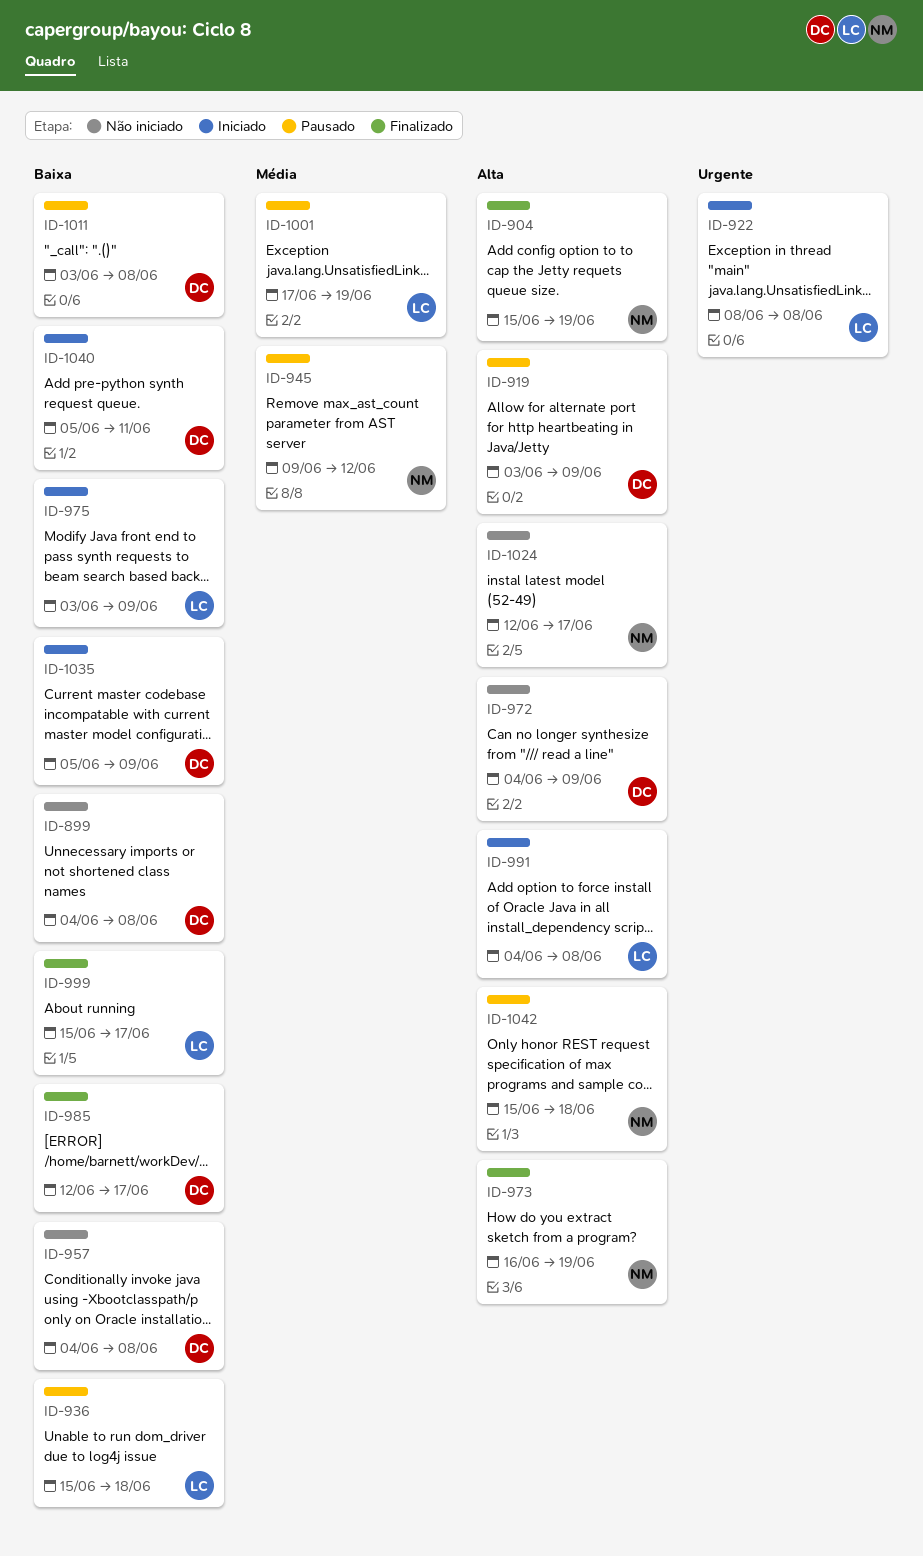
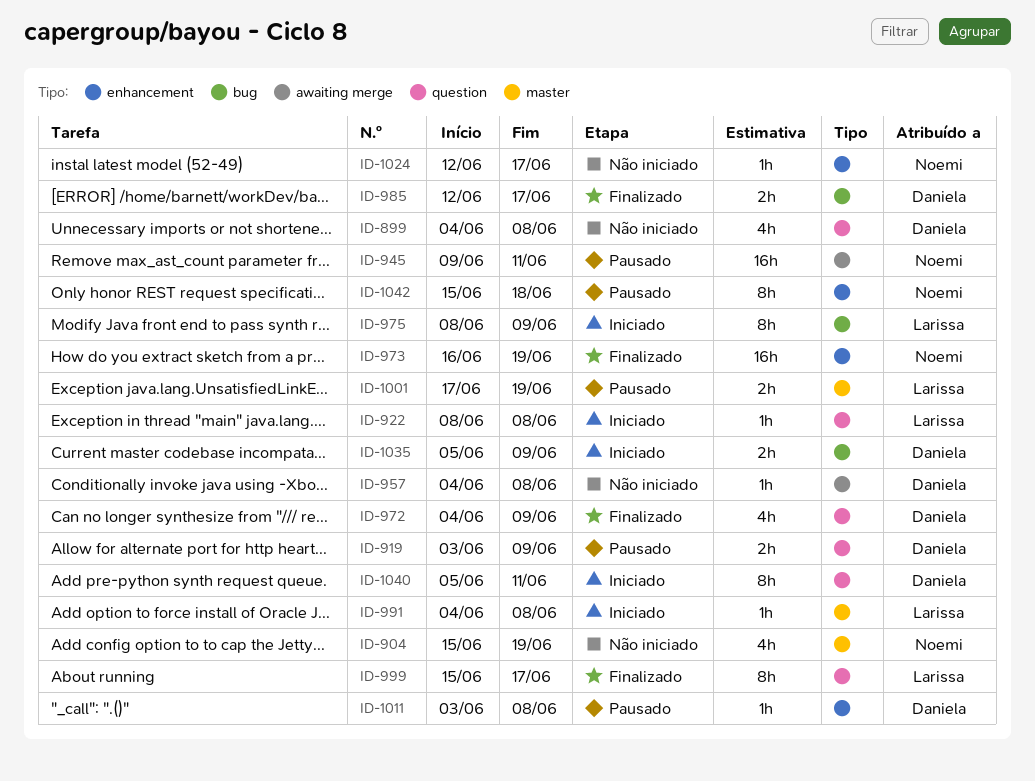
ID-904, status: Finalizado -> Não iniciado
ID-936: present -> none
ID-945, due: Jun 12 -> Jun 11
ID-972, status: Não iniciado -> Finalizado
ID-975, start: Jun 3 -> Jun 8

